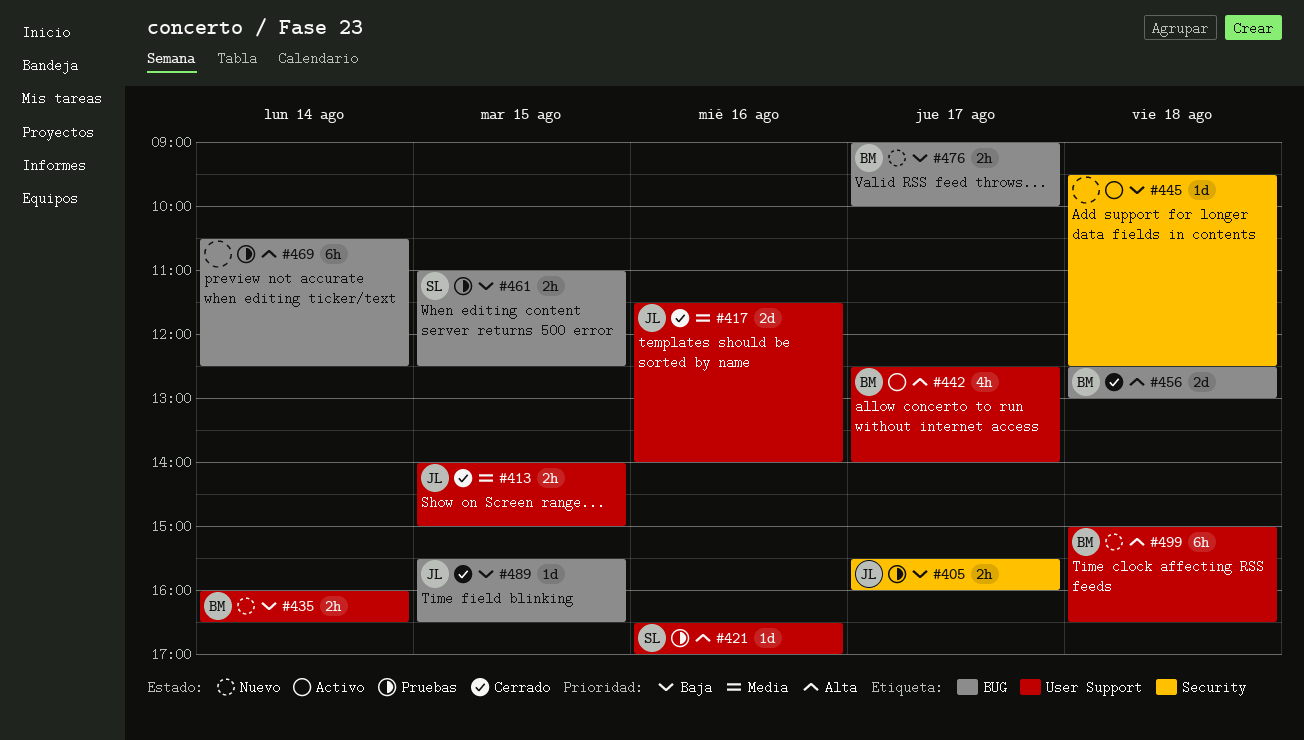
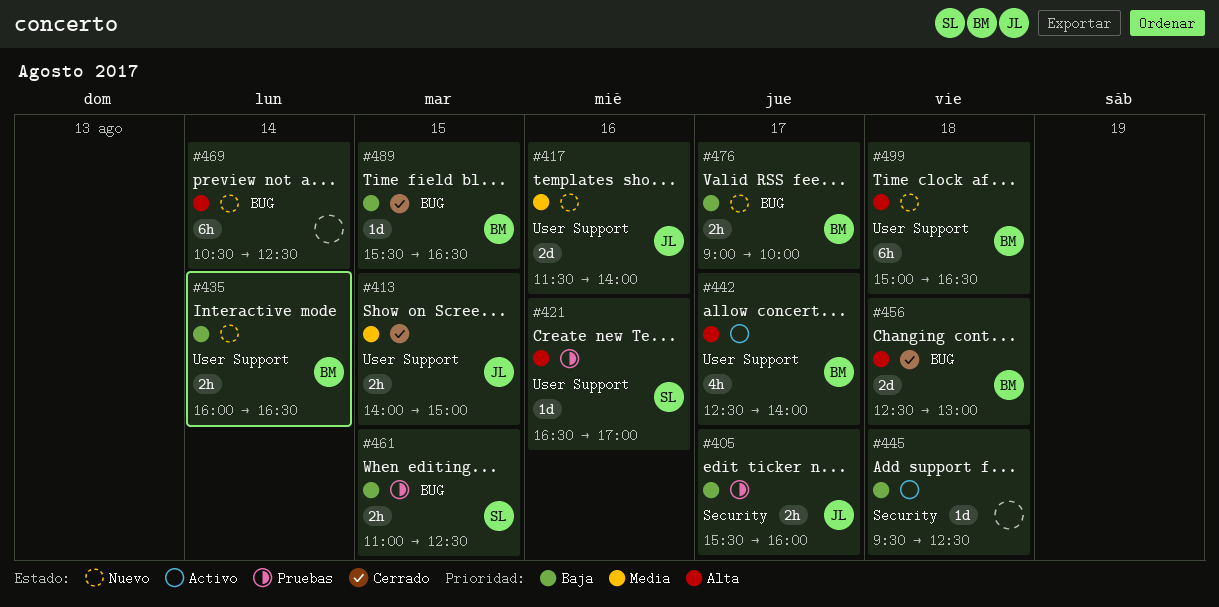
#417, status: Cerrado -> Nuevo
#469, status: Pruebas -> Nuevo
#489, owner: JL -> BM

